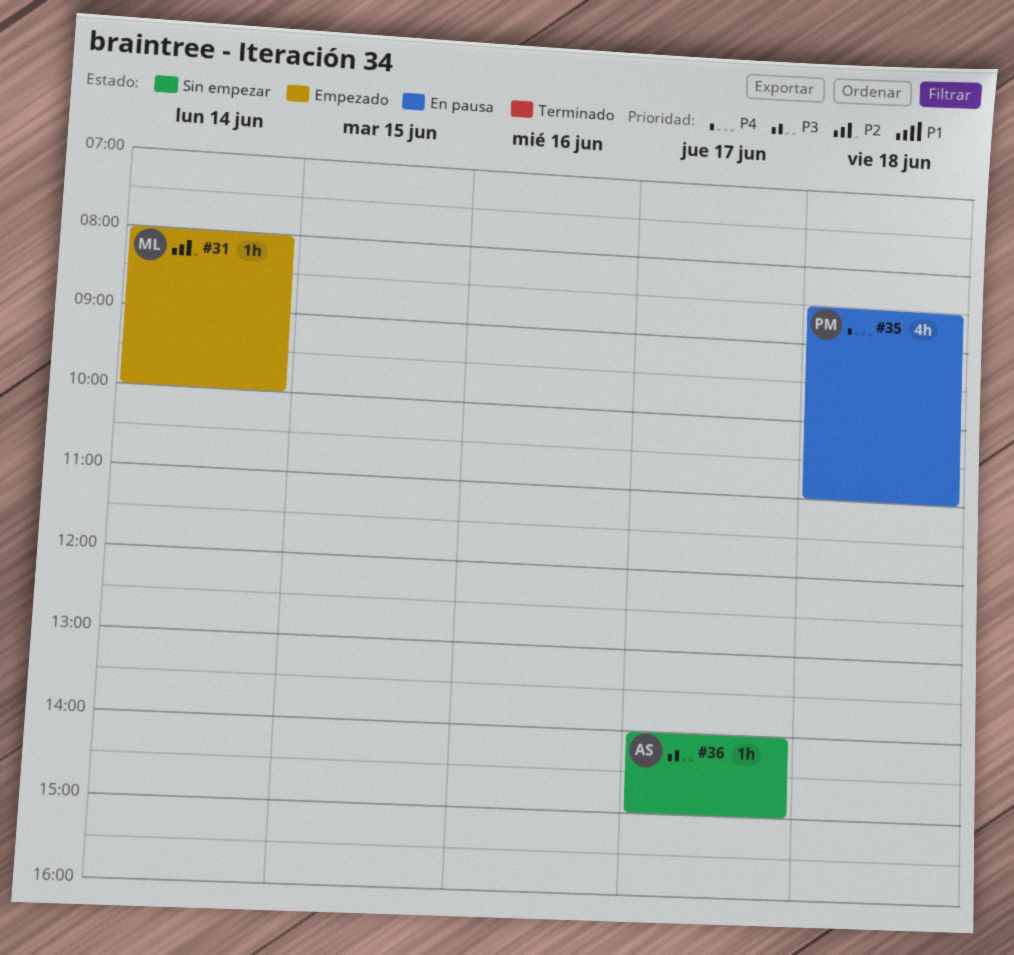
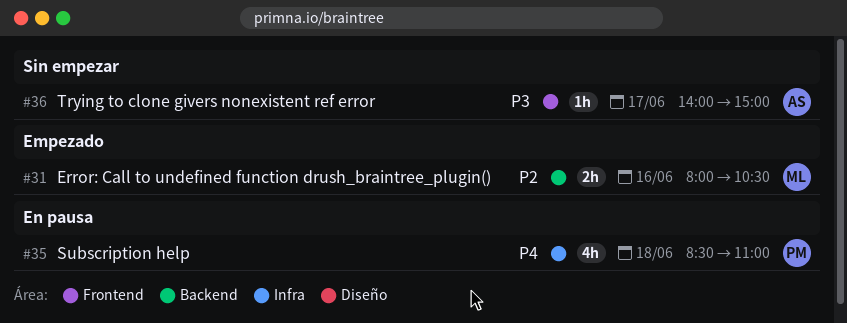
#31, estimate: 1h -> 2h
#31, day: Jun 14 -> Jun 16
#31, ends: 10:00 -> 10:30

